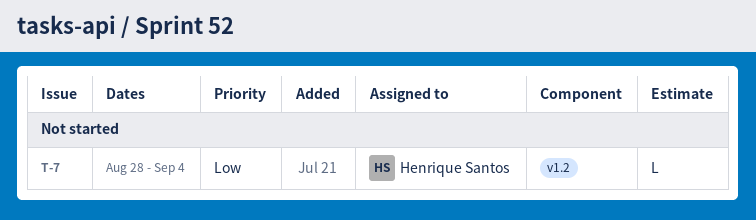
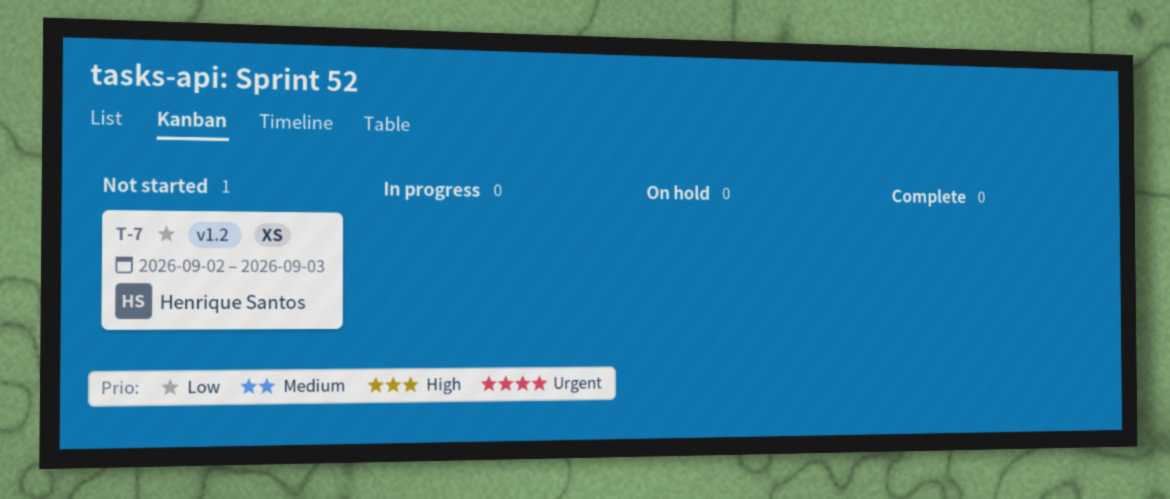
T-7, estimate: L -> XS
T-7, start: Aug 28 -> Sep 2
T-7, due: Sep 4 -> Sep 3

